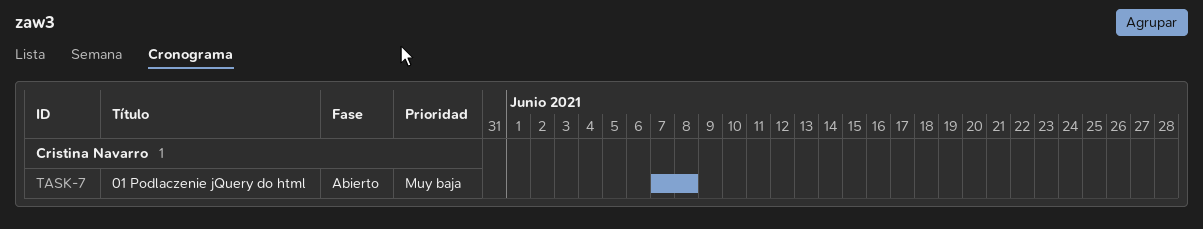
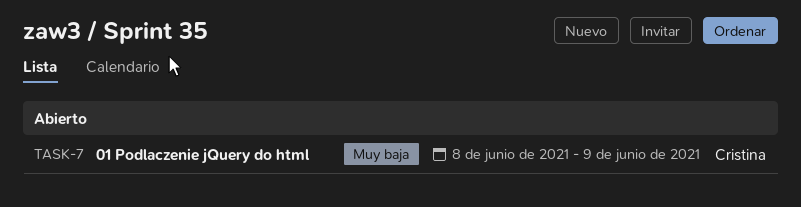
TASK-7, start: Jun 7 -> Jun 8
TASK-7, due: Jun 8 -> Jun 9

